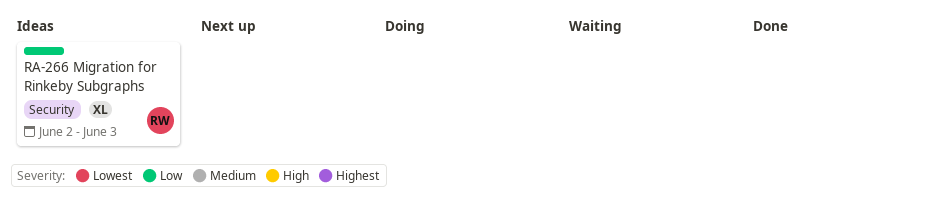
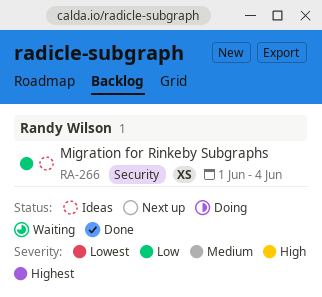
RA-266, estimate: XL -> XS
RA-266, start: Jun 2 -> Jun 1
RA-266, due: Jun 3 -> Jun 4

